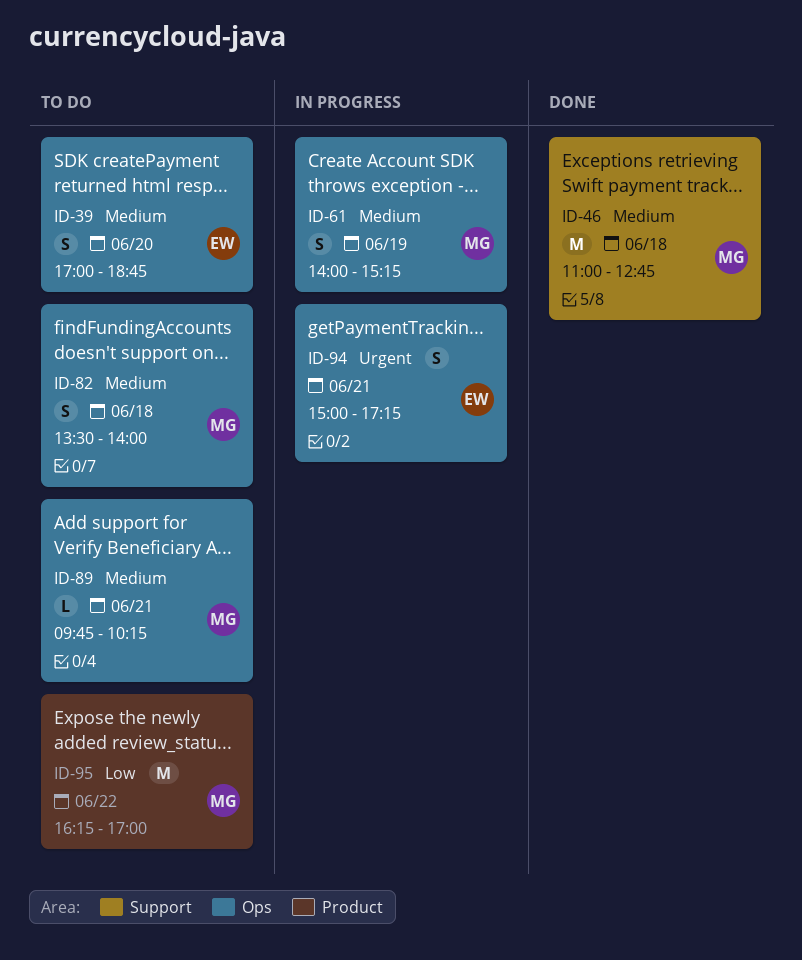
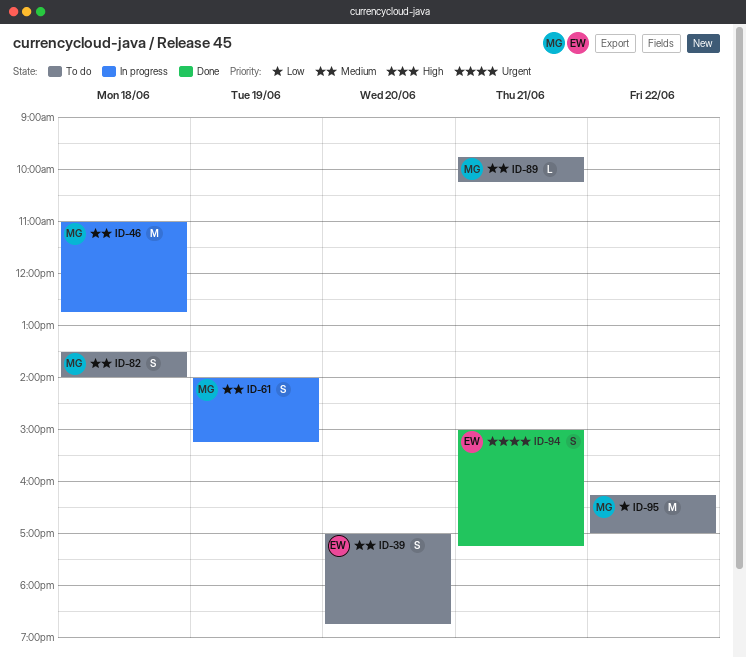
ID-46, status: Done -> In progress
ID-94, status: In progress -> Done

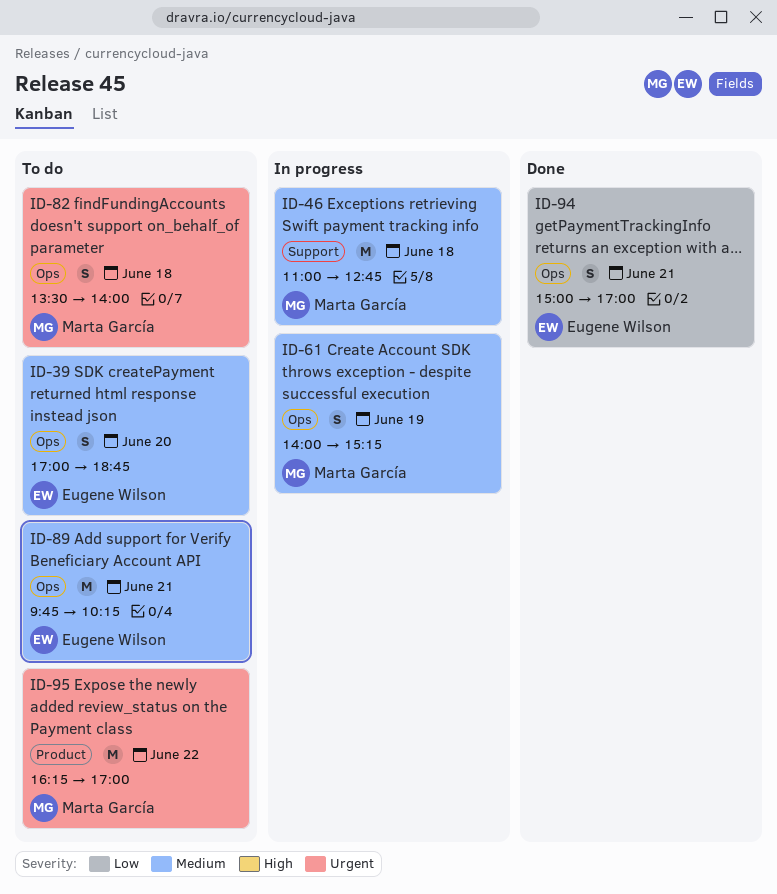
ID-82, priority: Medium -> Urgent
ID-89, owner: Marta García -> Eugene Wilson
ID-89, estimate: L -> M
ID-94, priority: Urgent -> Low
ID-94, ends: 17:15 -> 17:00
ID-95, priority: Low -> Urgent

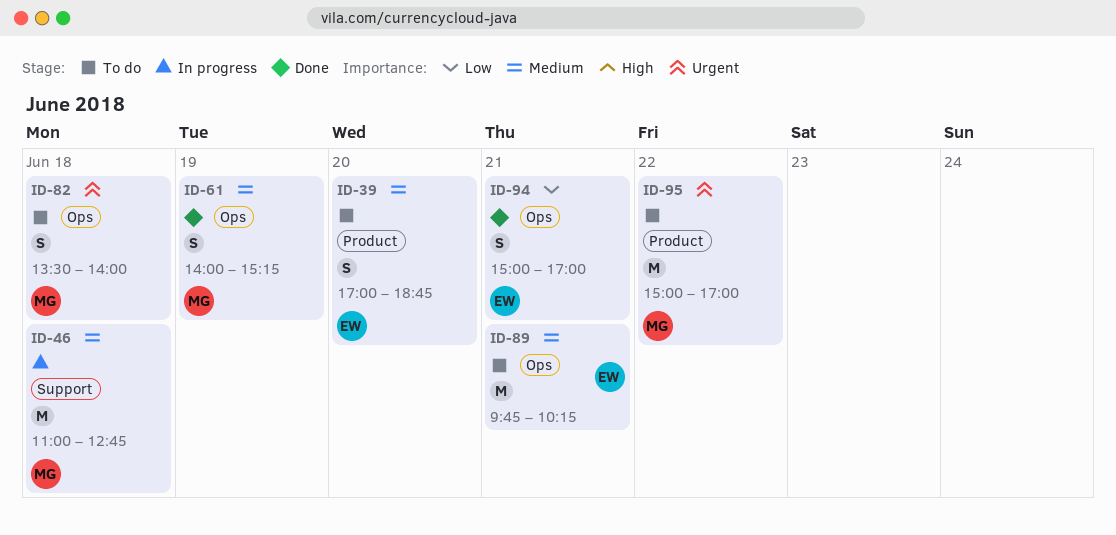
ID-39, label: Ops -> Product
ID-61, status: In progress -> Done
ID-95, begins: 16:15 -> 15:00

